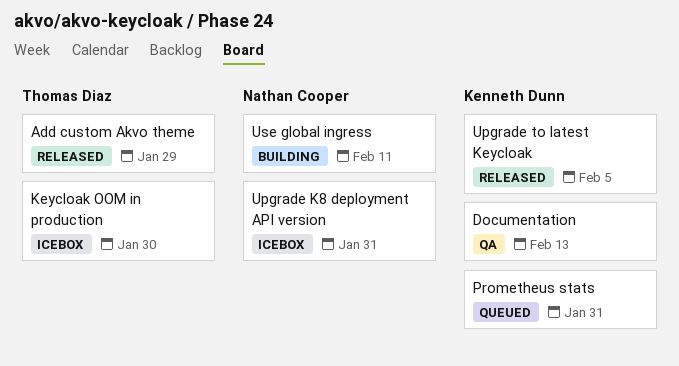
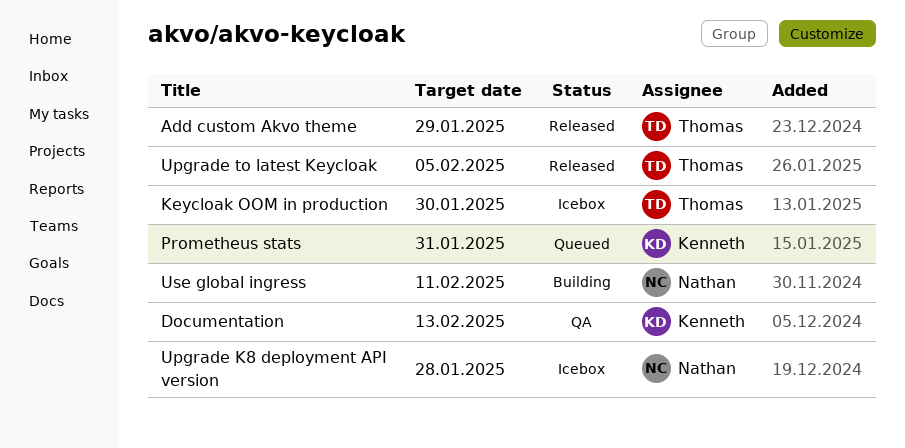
Upgrade K8 deployment API version, due: Jan 31 -> Jan 28
Upgrade to latest Keycloak, owner: Kenneth Dunn -> Thomas Diaz

